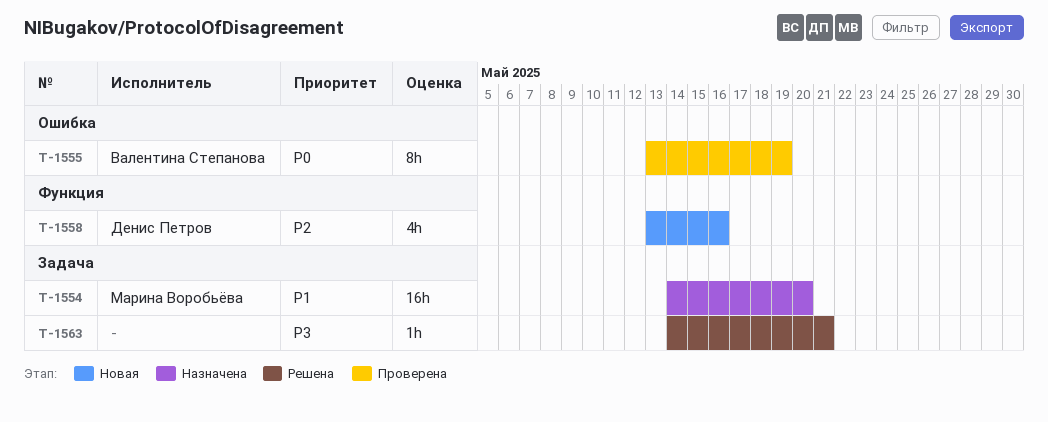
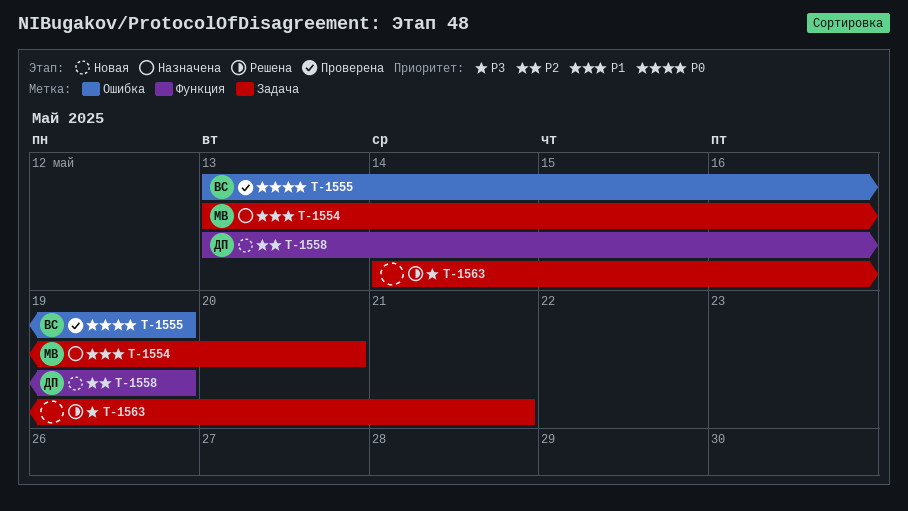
T-1554, start: May 14 -> May 13
T-1558, due: May 16 -> May 19

